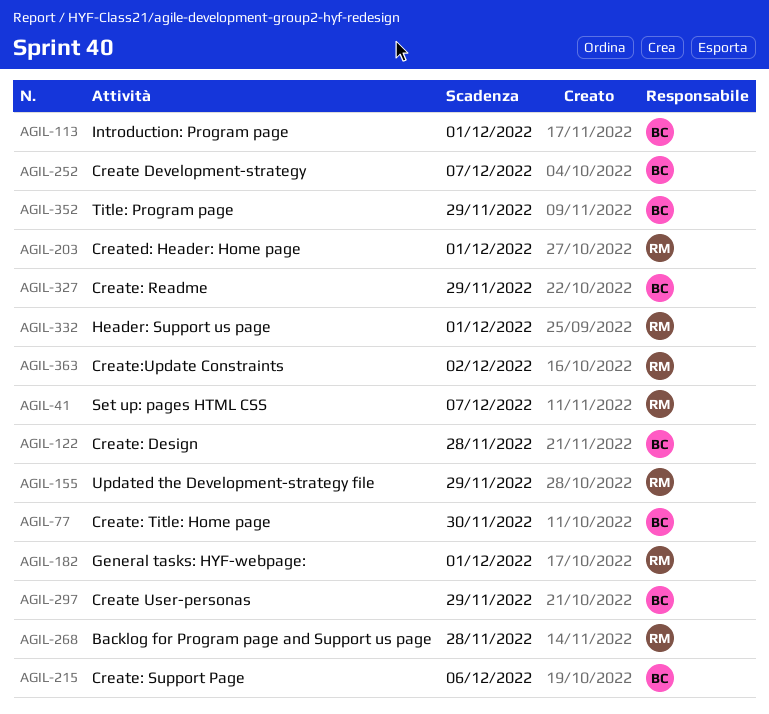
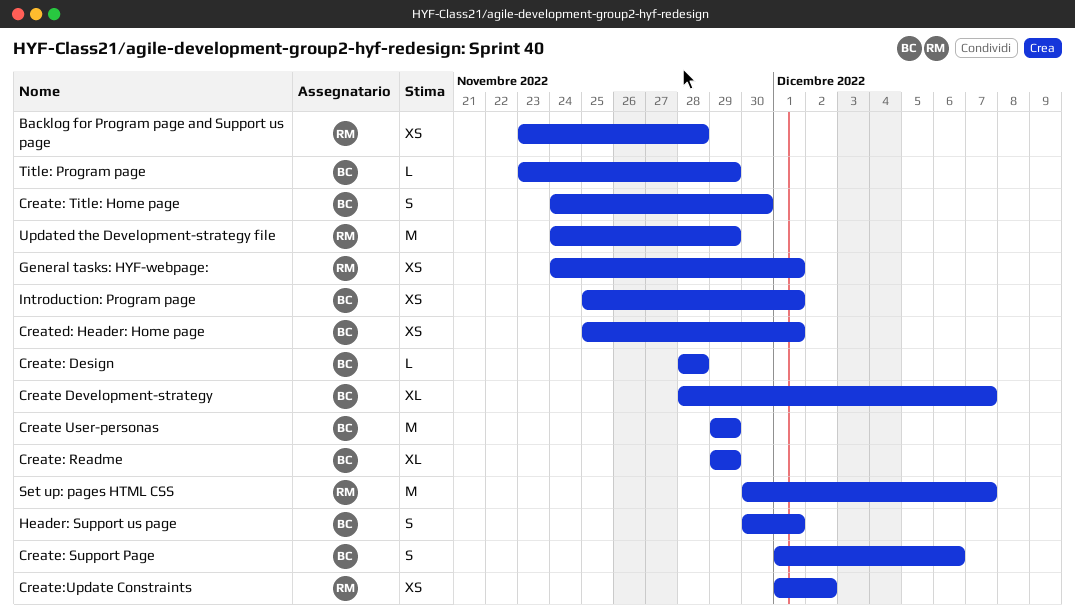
Created: Header: Home page, owner: RM -> BC
Header: Support us page, owner: RM -> BC

